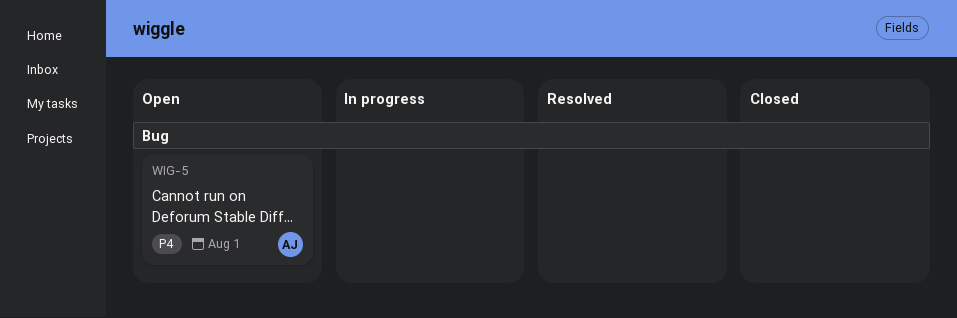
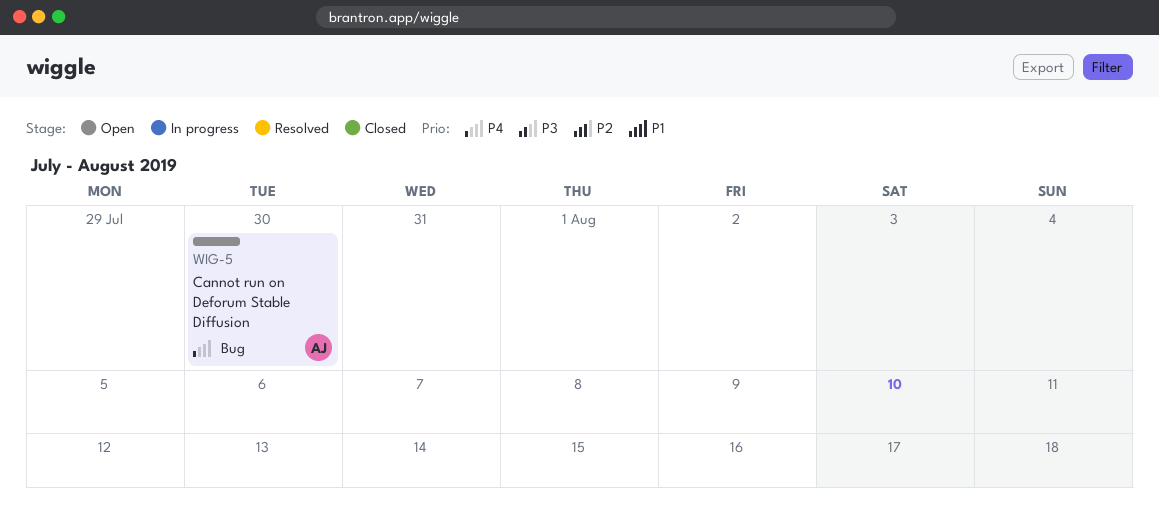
WIG-5, due: Aug 1 -> Jul 30

